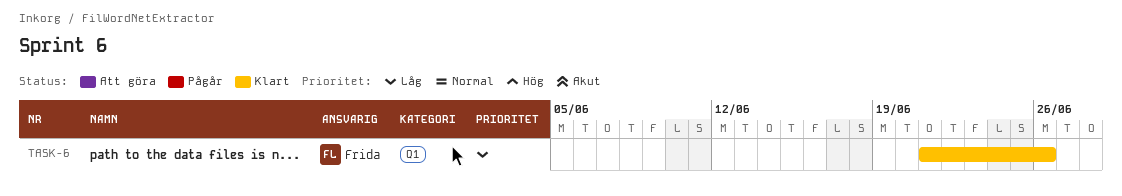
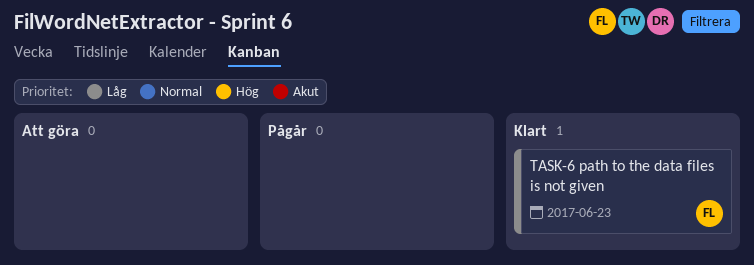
TASK-6, due: Jun 26 -> Jun 23

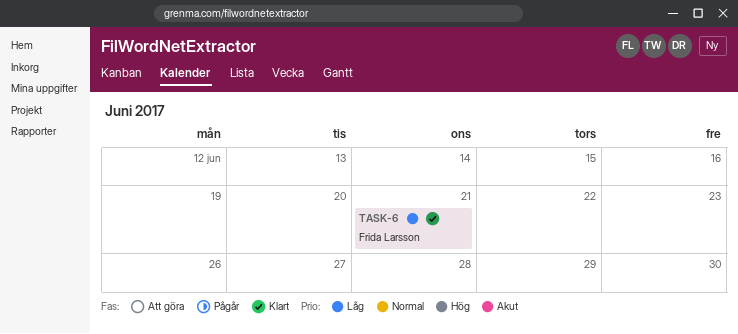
TASK-6, due: Jun 23 -> Jun 21

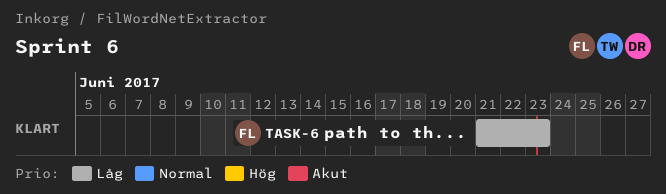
TASK-6, due: Jun 21 -> Jun 23

